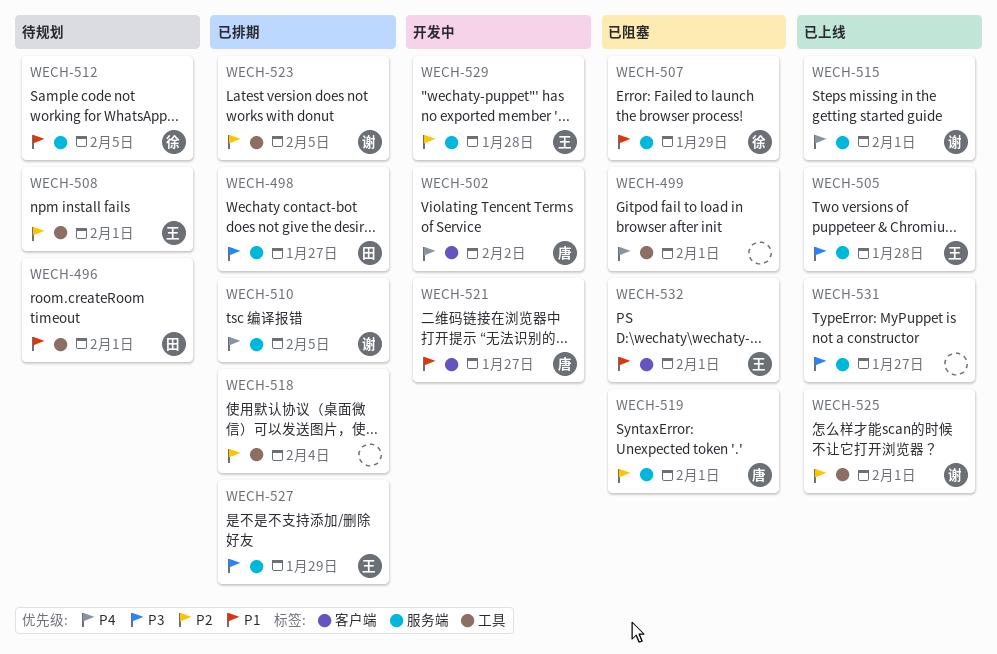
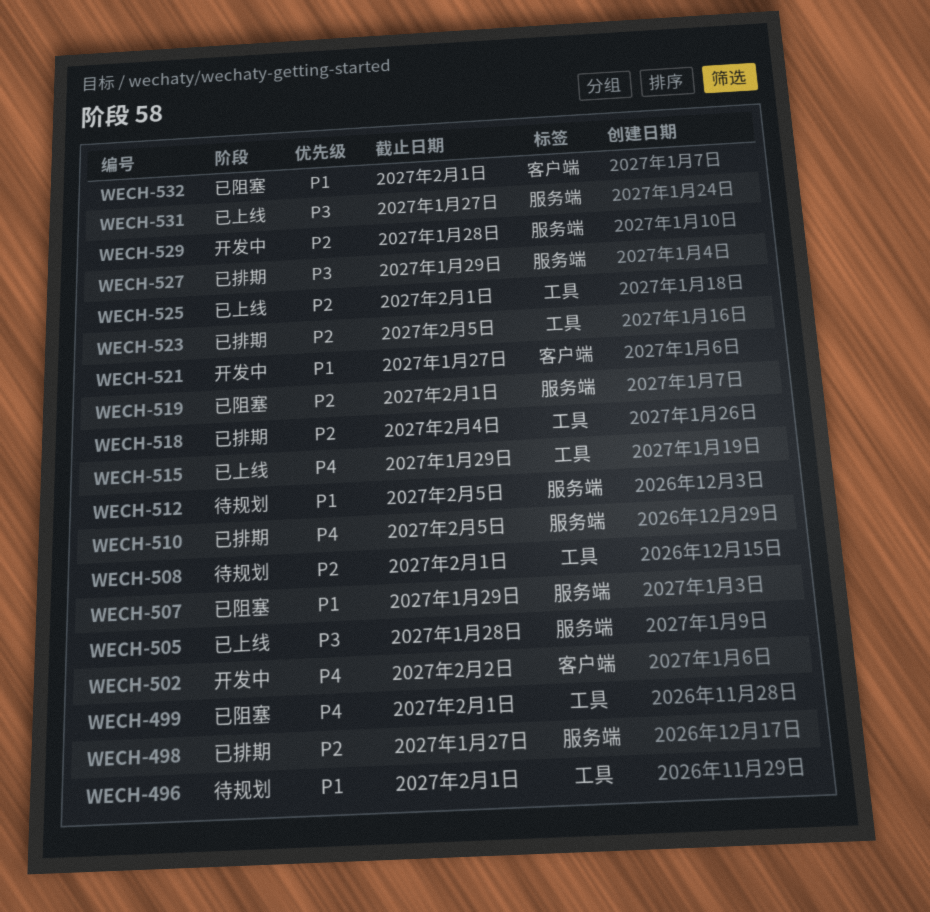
WECH-498, priority: P3 -> P2
WECH-515, label: 服务端 -> 工具
WECH-515, due: Feb 1 -> Jan 29

